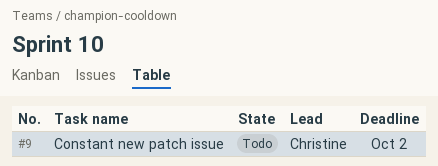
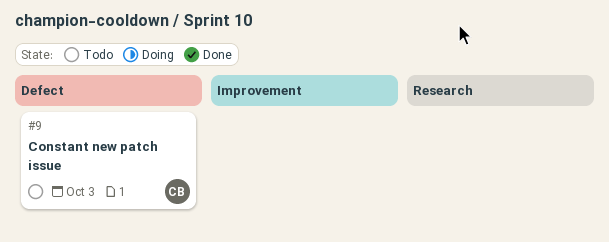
#9, due: Oct 2 -> Oct 3

